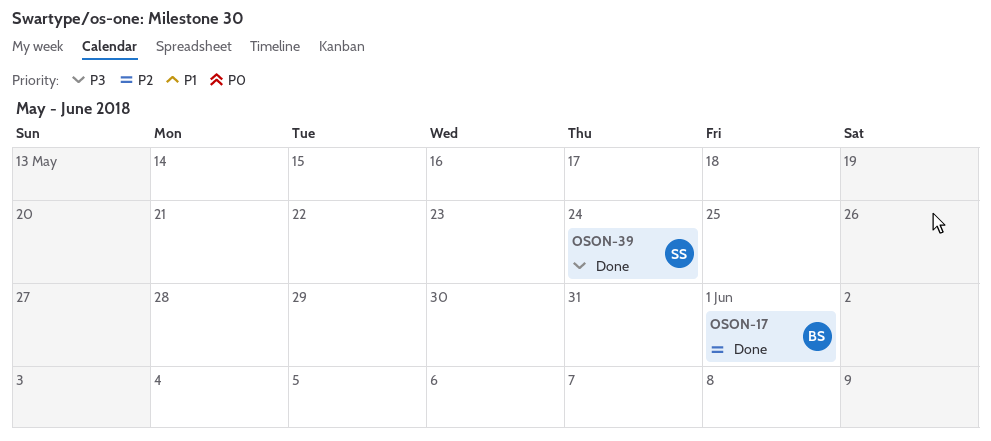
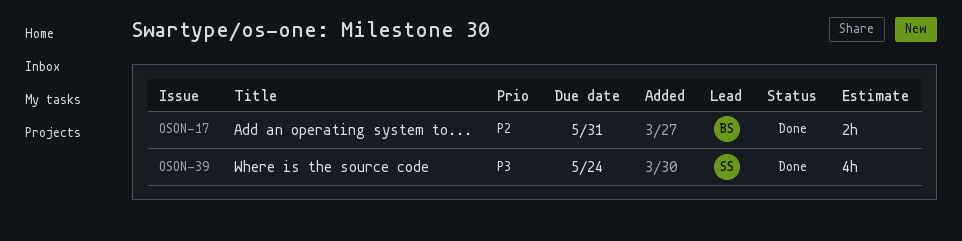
OSON-17, due: Jun 1 -> May 31

